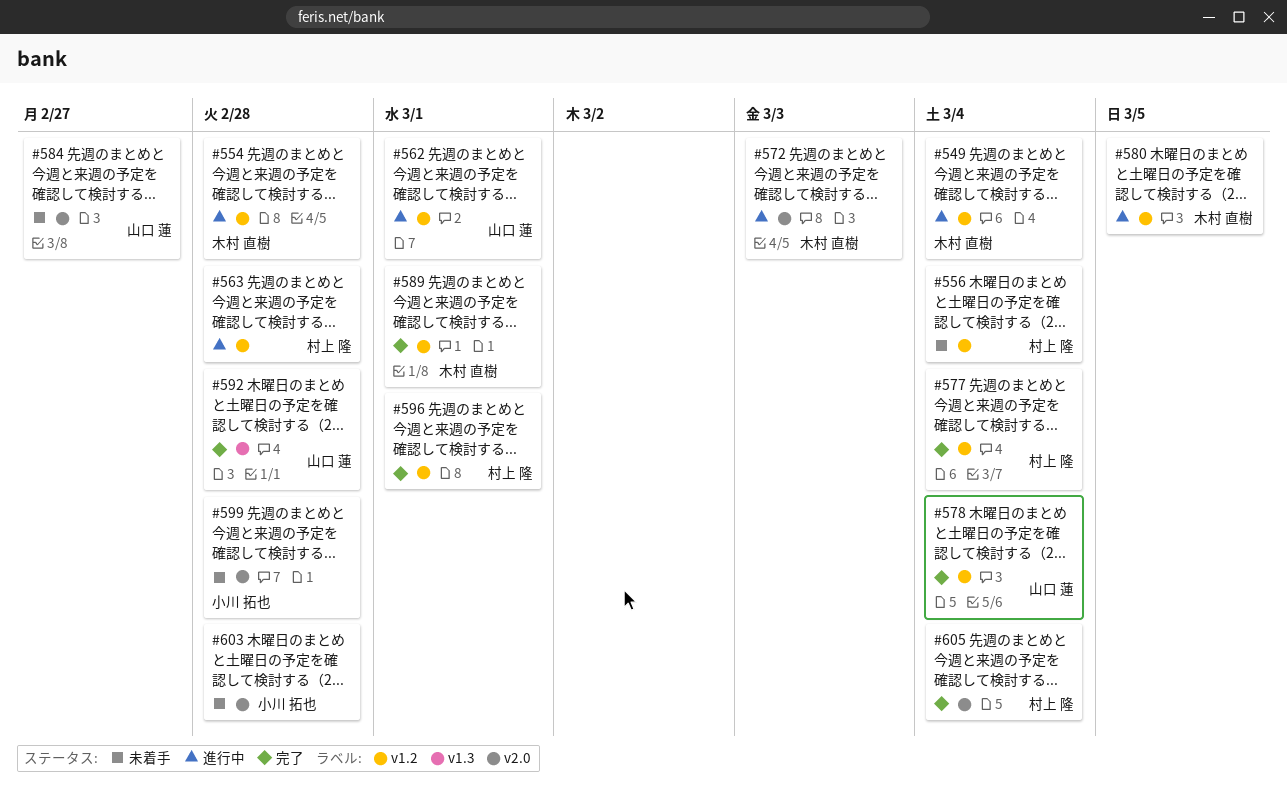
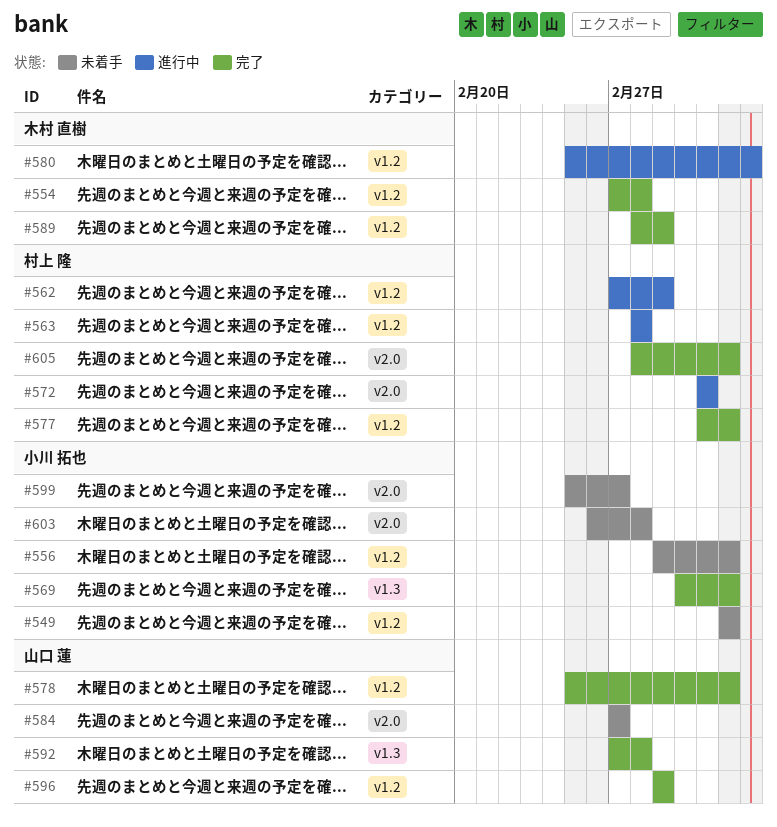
#549, status: 進行中 -> 未着手
#549, owner: 木村 直樹 -> 小川 拓也
#554, status: 進行中 -> 完了
#556, owner: 村上 隆 -> 小川 拓也
#562, owner: 山口 蓮 -> 村上 隆
#569: none -> present
#572, owner: 木村 直樹 -> 村上 隆
#596, owner: 村上 隆 -> 山口 蓮
#599, due: Feb 28 -> Feb 27

